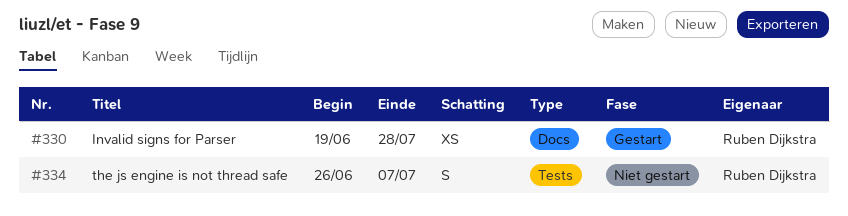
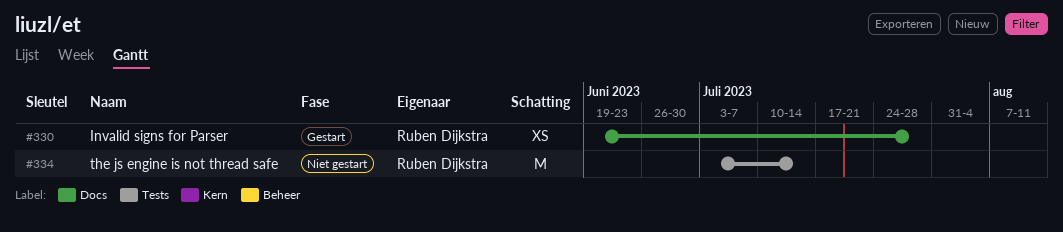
#334, estimate: S -> M
#334, start: Jun 26 -> Jul 3
#334, due: Jul 7 -> Jul 14

